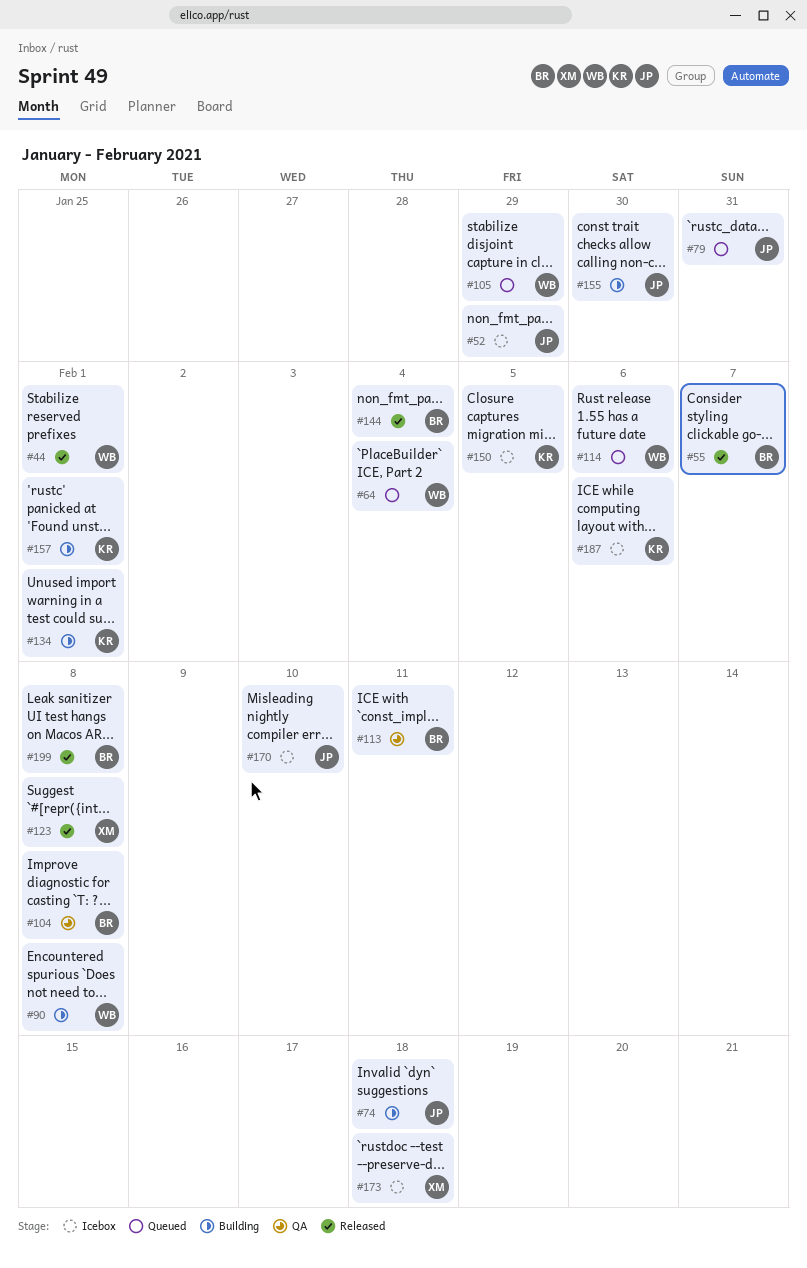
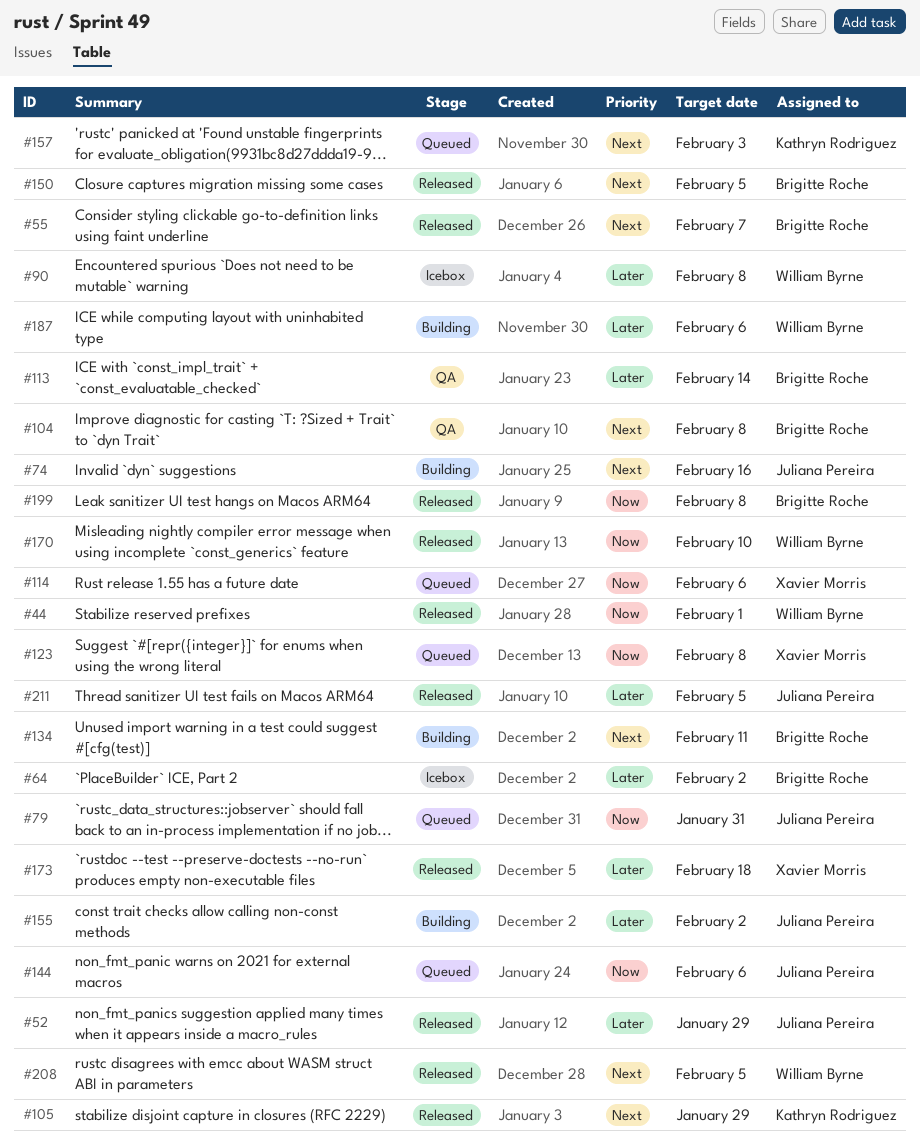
#52, status: Icebox -> Released
#64, status: Queued -> Icebox
#64, owner: William Byrne -> Brigitte Roche
#64, due: Feb 4 -> Feb 2
#74, due: Feb 18 -> Feb 16
#90, status: Building -> Icebox
#105, status: Queued -> Released
#105, owner: William Byrne -> Kathryn Rodriguez
#113, due: Feb 11 -> Feb 14
#114, owner: William Byrne -> Xavier Morris
#123, status: Released -> Queued
#134, owner: Kathryn Rodriguez -> Brigitte Roche
#134, due: Feb 1 -> Feb 11
#144, status: Released -> Queued
#144, owner: Brigitte Roche -> Juliana Pereira
#144, due: Feb 4 -> Feb 6
#150, status: Icebox -> Released
#150, owner: Kathryn Rodriguez -> Brigitte Roche
#155, due: Jan 30 -> Feb 2
#157, status: Building -> Queued
#157, due: Feb 1 -> Feb 3
#170, status: Icebox -> Released
#170, owner: Juliana Pereira -> William Byrne
#173, status: Icebox -> Released
#187, status: Icebox -> Building
#187, owner: Kathryn Rodriguez -> William Byrne
#208: none -> present
#211: none -> present

